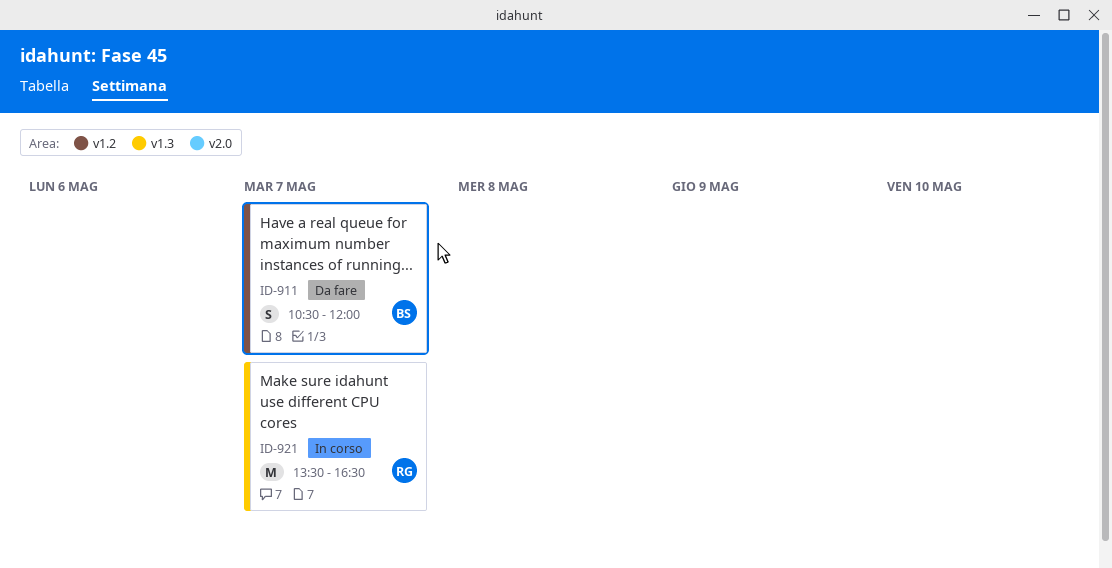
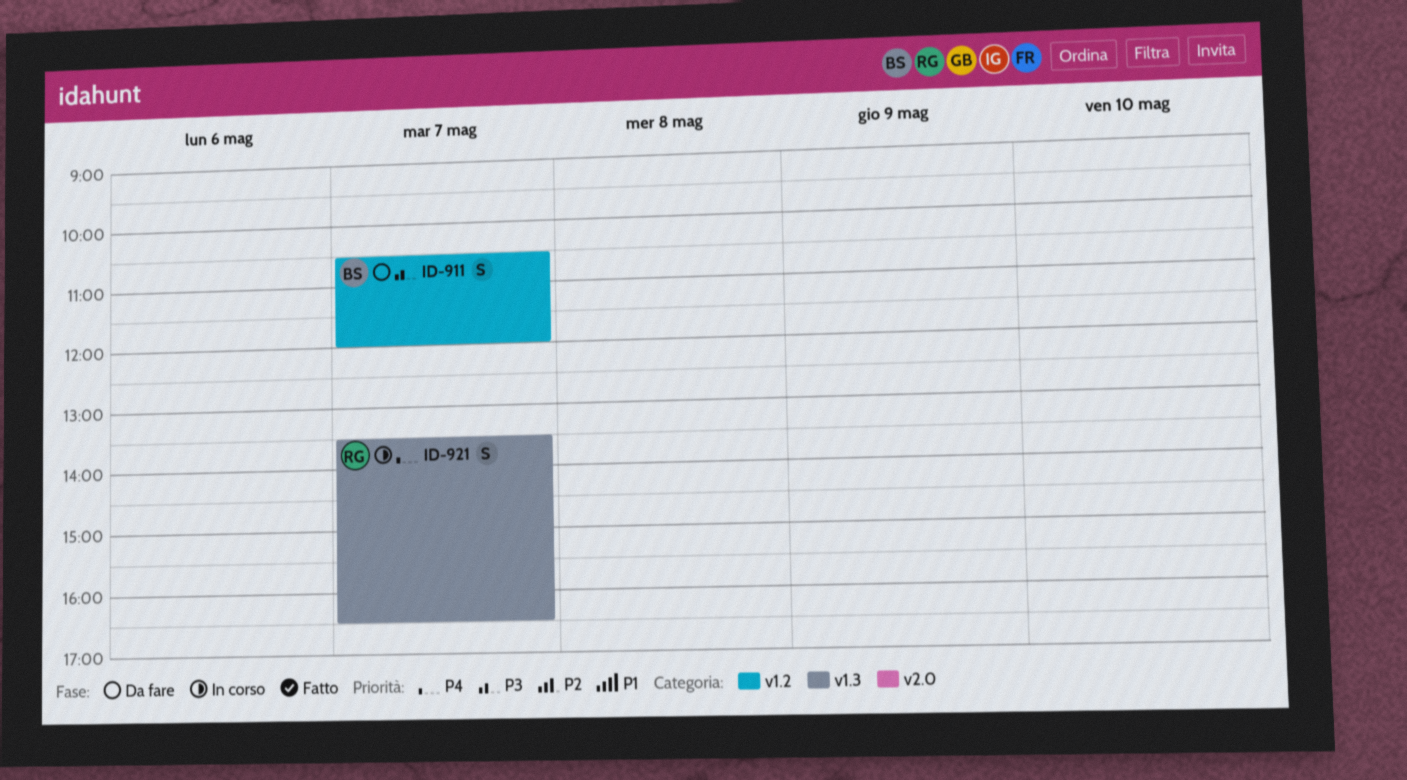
ID-921, estimate: M -> S

